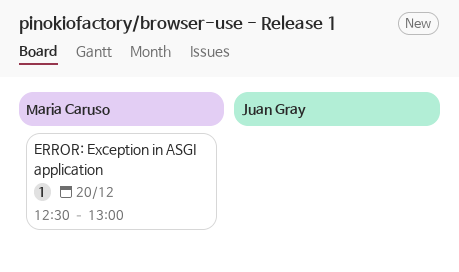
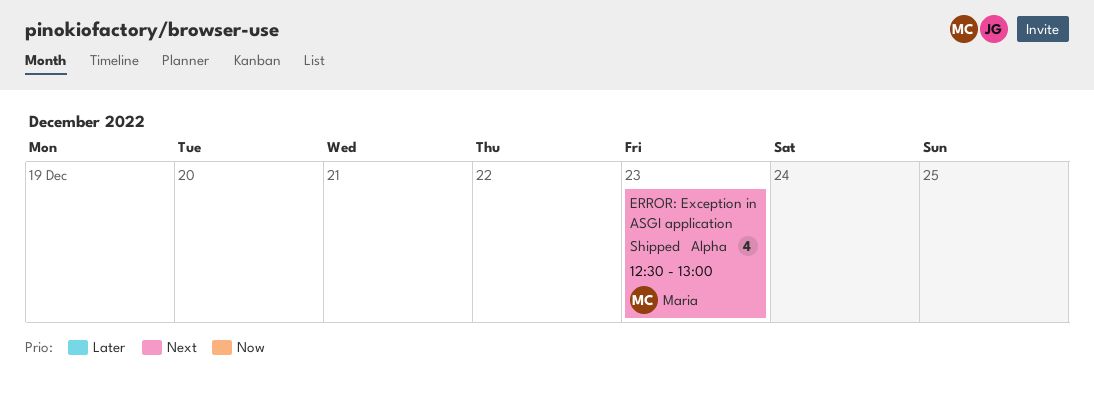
ERROR: Exception in ASGI application, estimate: 1 -> 4
ERROR: Exception in ASGI application, day: Dec 20 -> Dec 23

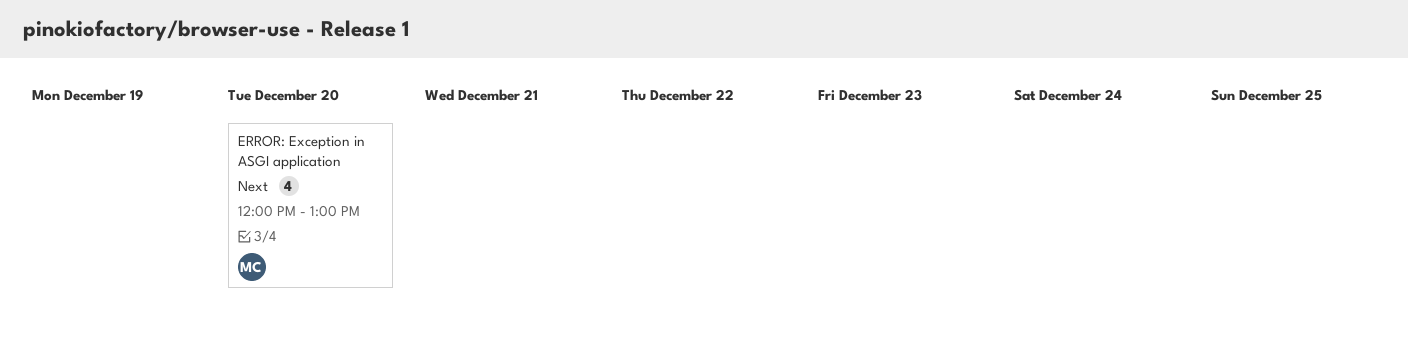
ERROR: Exception in ASGI application, day: Dec 23 -> Dec 20
ERROR: Exception in ASGI application, begins: 12:30 -> 12:00

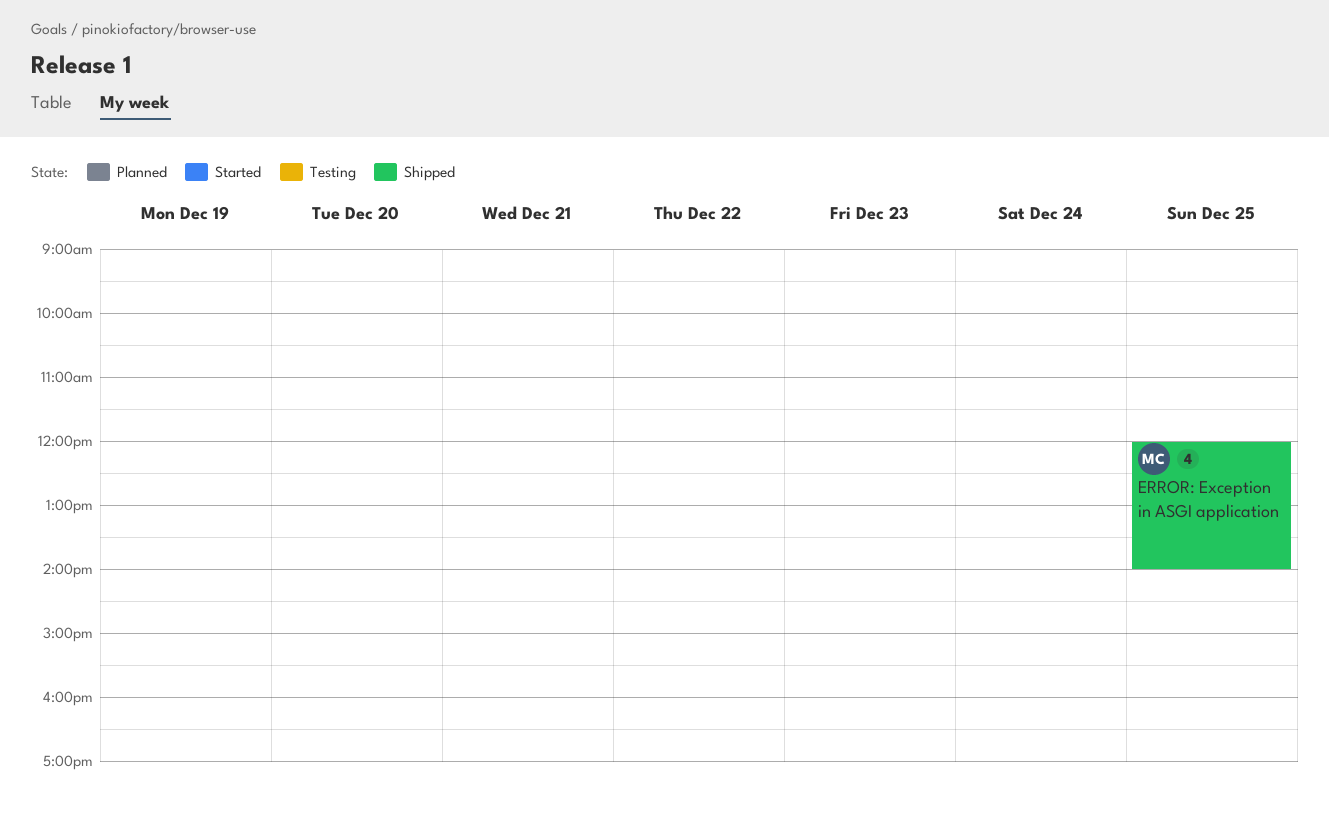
ERROR: Exception in ASGI application, day: Dec 20 -> Dec 25
ERROR: Exception in ASGI application, ends: 13:00 -> 14:00

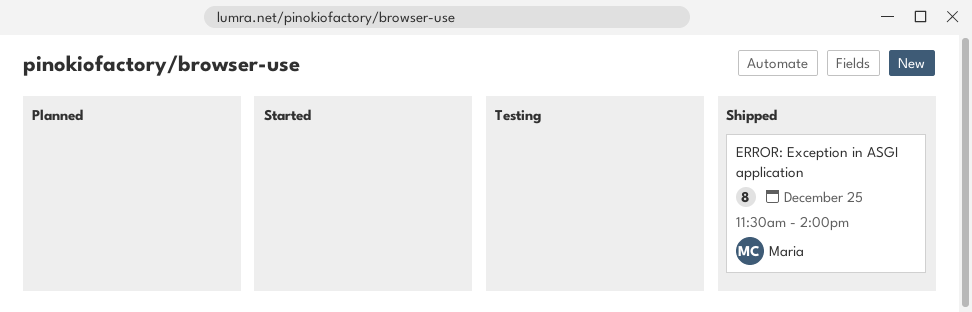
ERROR: Exception in ASGI application, estimate: 4 -> 8
ERROR: Exception in ASGI application, begins: 12:00 -> 11:30

